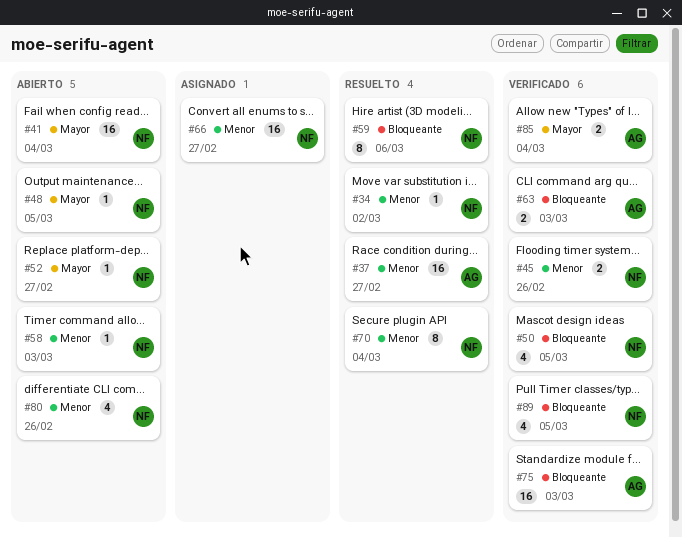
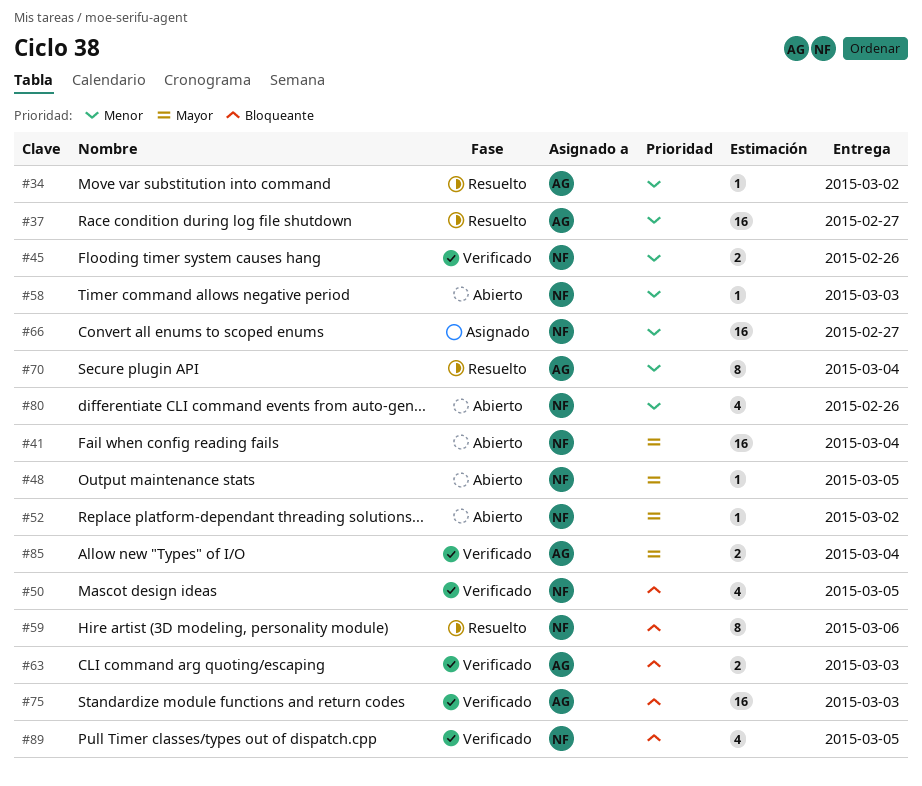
#34, owner: NF -> AG
#52, due: Feb 27 -> Mar 2
#70, owner: NF -> AG

